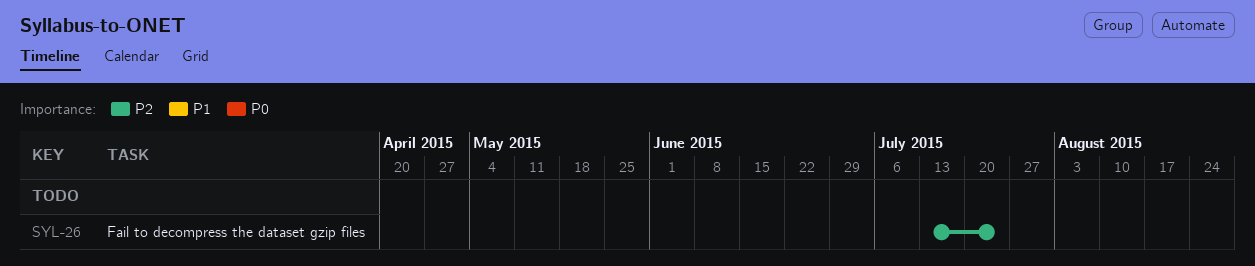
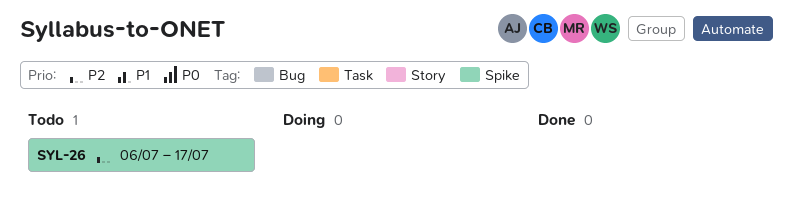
SYL-26, start: Jul 13 -> Jul 6
SYL-26, due: Jul 24 -> Jul 17

